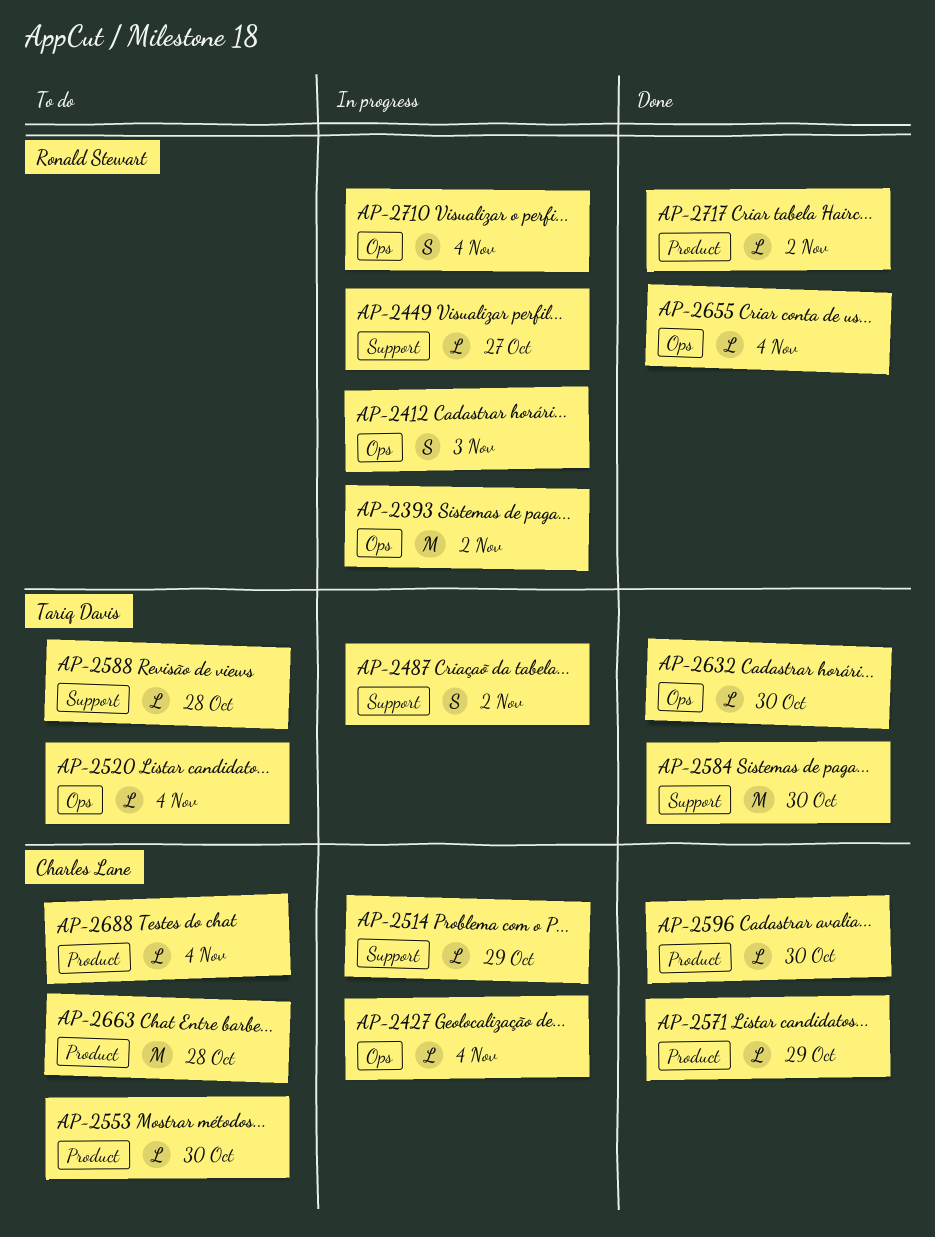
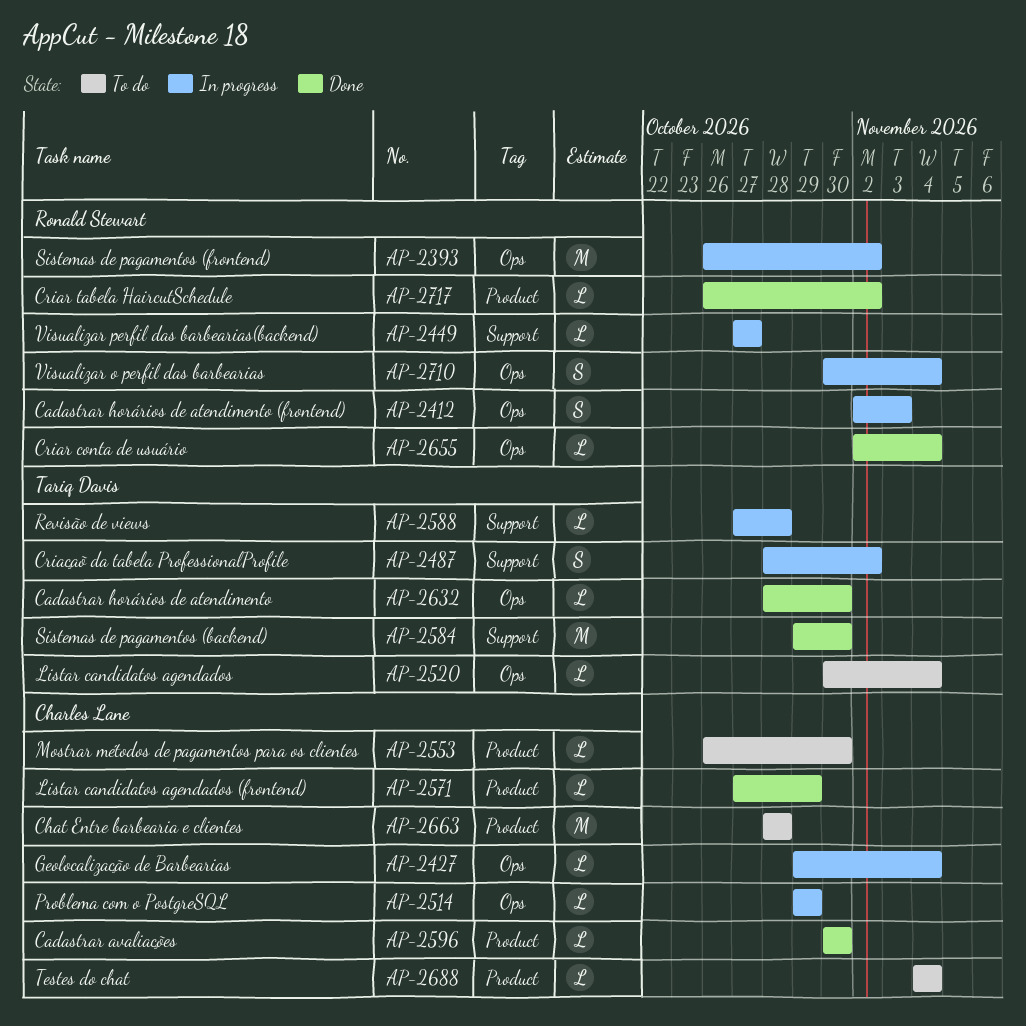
AP-2514, label: Support -> Ops
AP-2588, status: To do -> In progress

